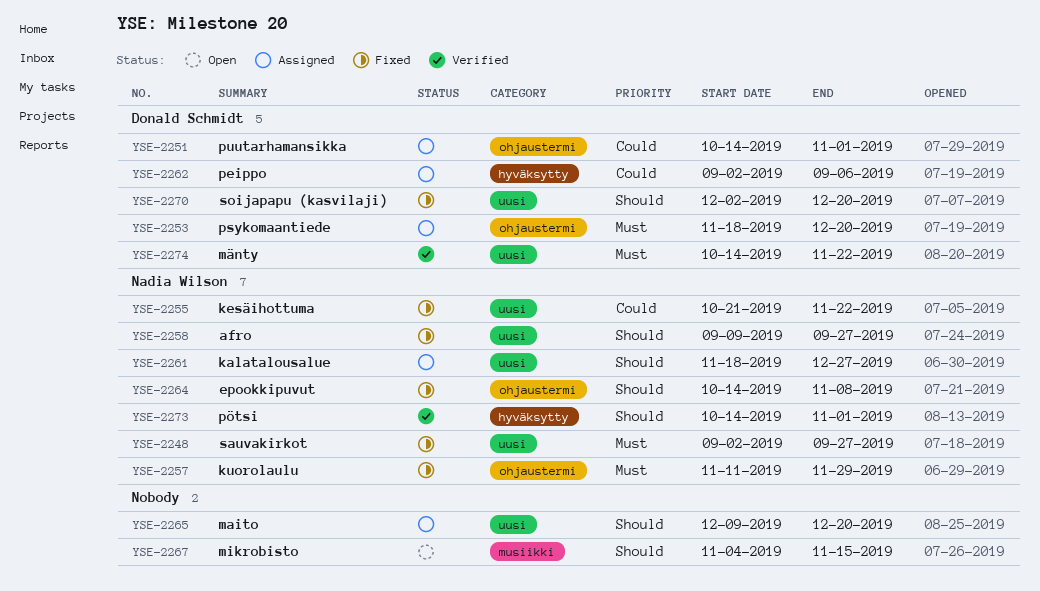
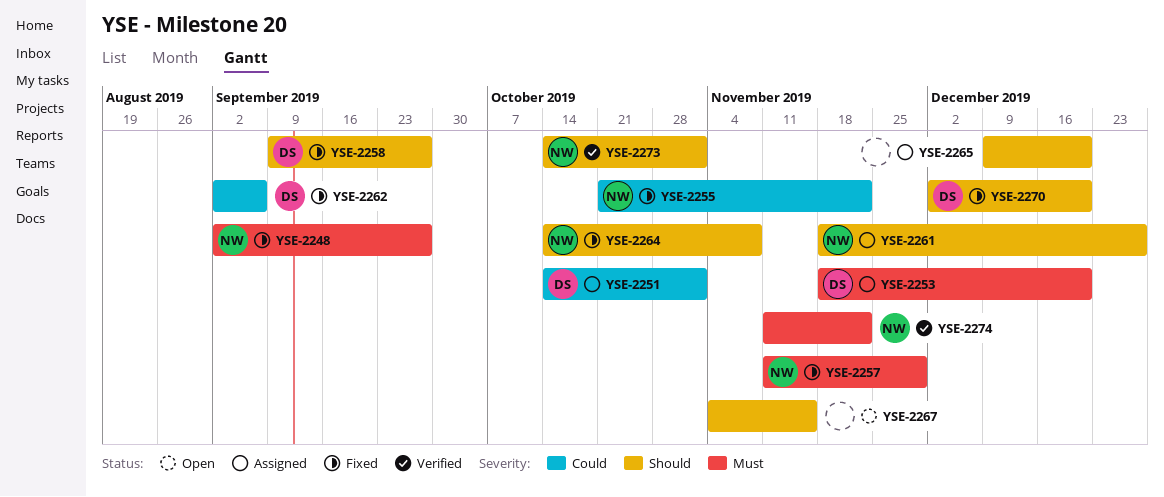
YSE-2258, owner: Nadia Wilson -> Donald Schmidt
YSE-2262, status: Assigned -> Fixed
YSE-2274, owner: Donald Schmidt -> Nadia Wilson
YSE-2274, start: Oct 14 -> Nov 11

